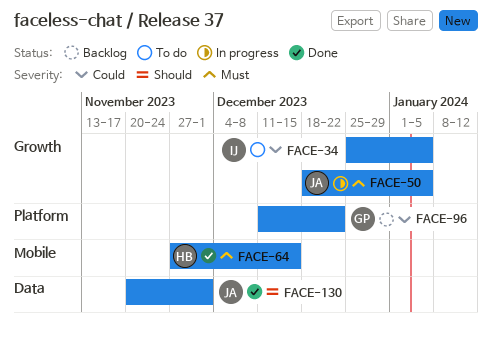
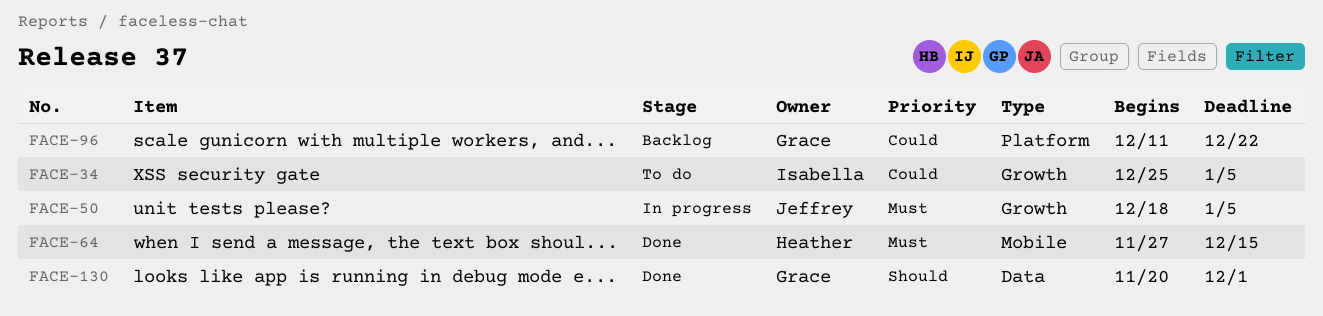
FACE-130, owner: Jeffrey -> Grace

